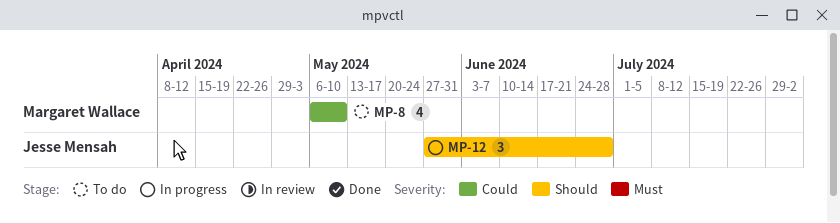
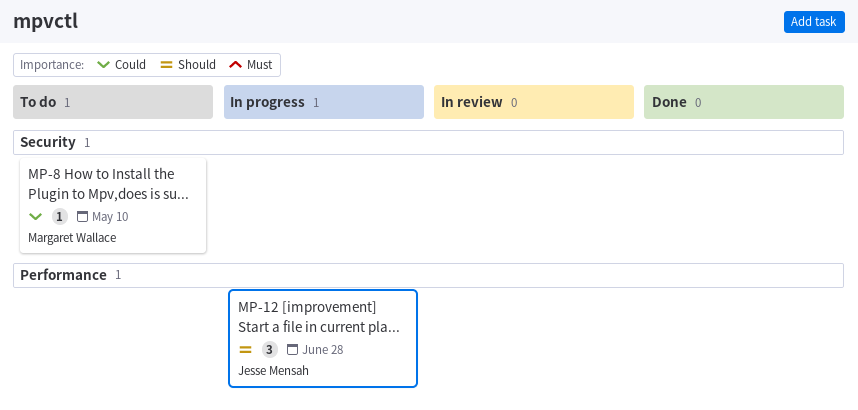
MP-8, estimate: 4 -> 1

